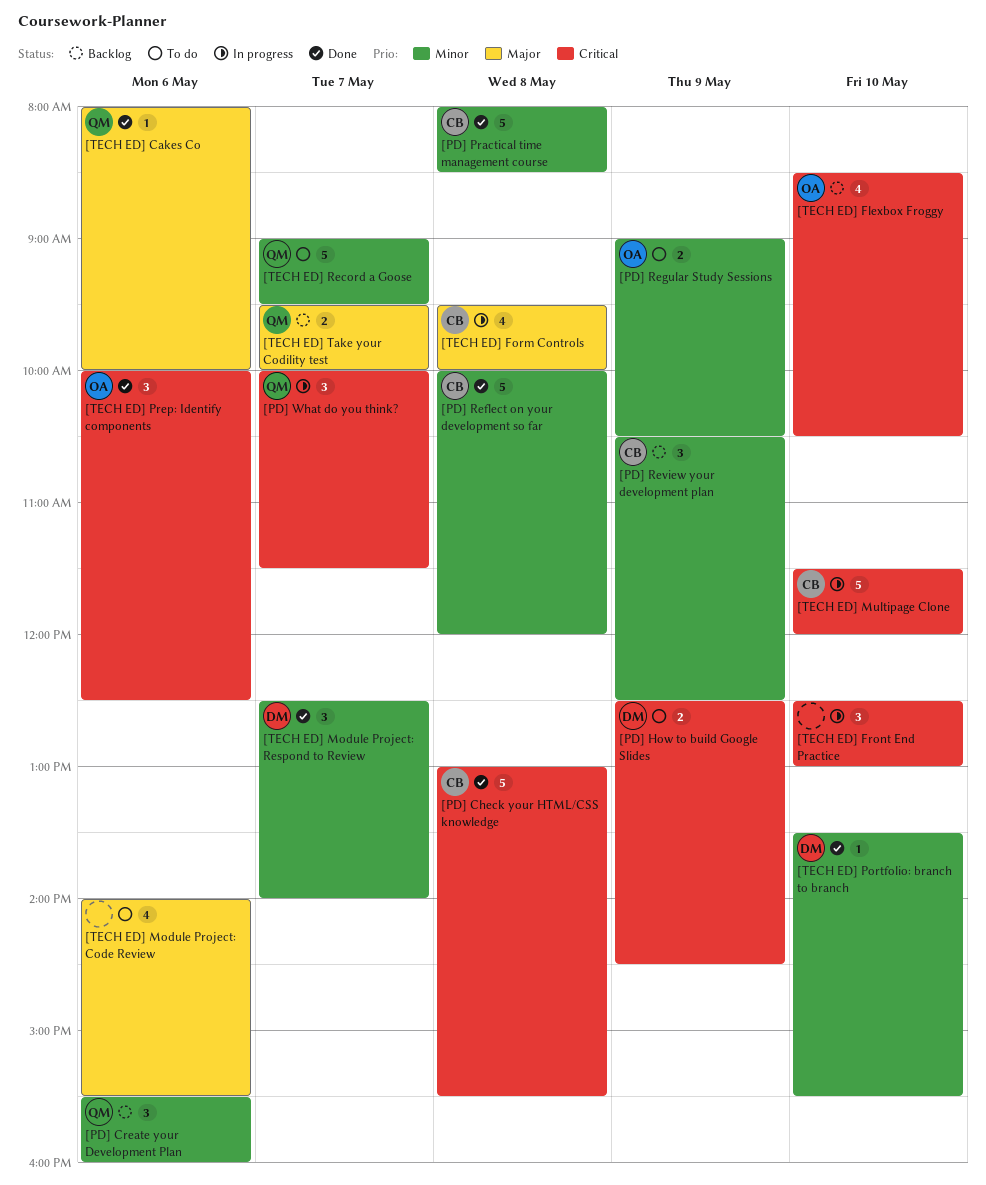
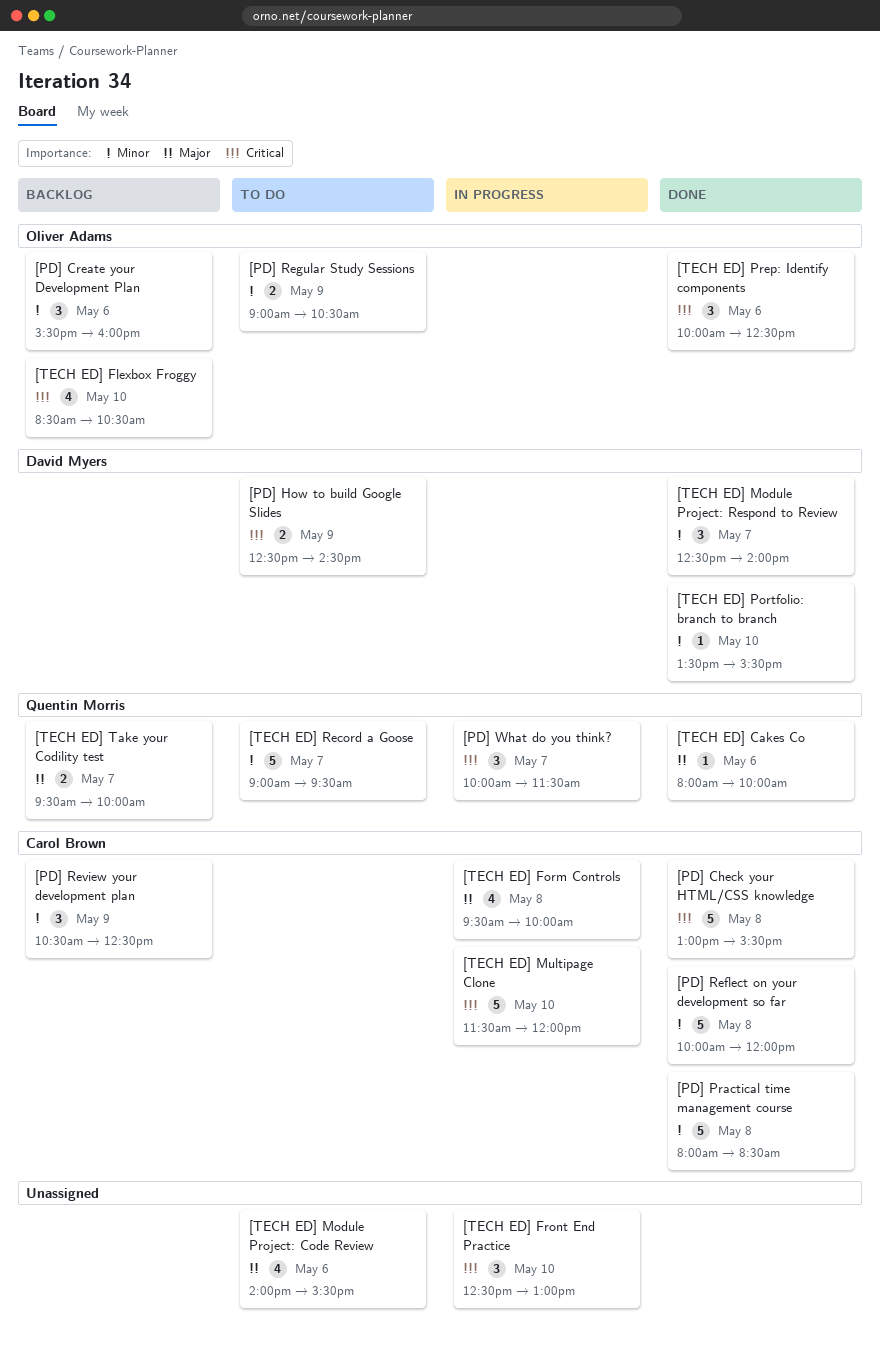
[PD] Create your Development Plan, owner: Quentin Morris -> Oliver Adams

